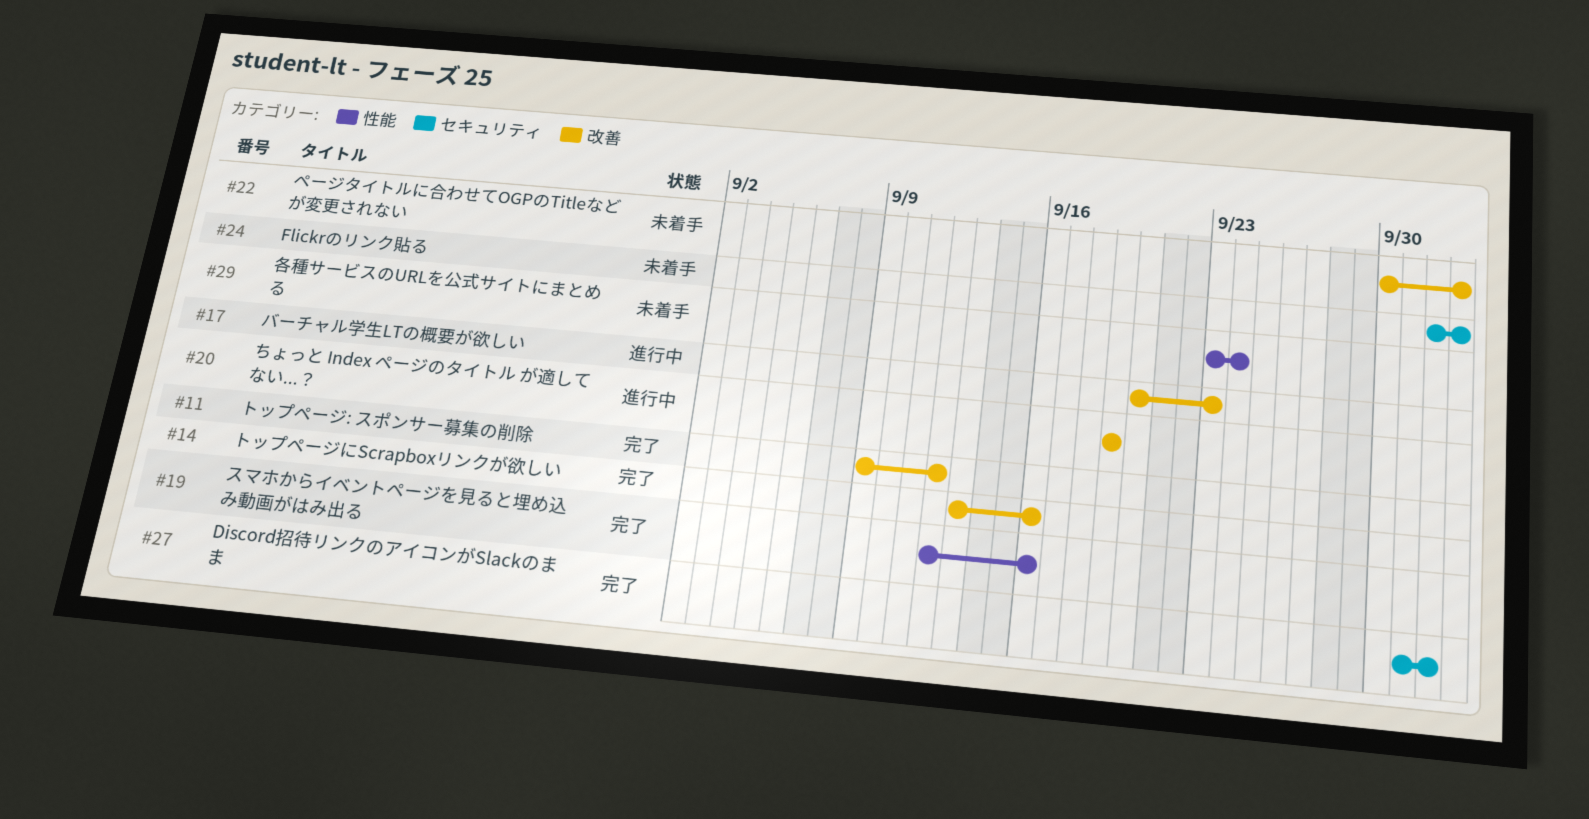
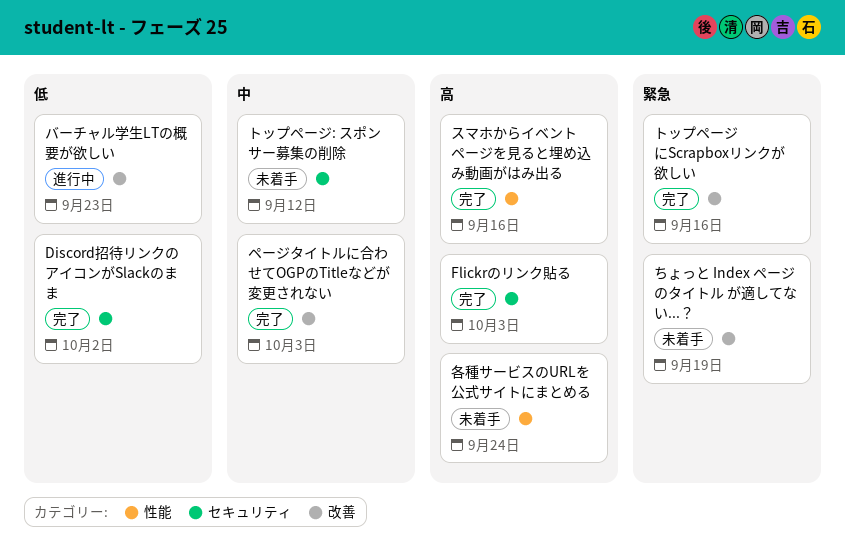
Flickrのリンク貼る, status: 未着手 -> 完了
ちょっと Index ページのタイトル が適してない...？, status: 進行中 -> 未着手
トップページ: スポンサー募集の削除, status: 完了 -> 未着手
トップページ: スポンサー募集の削除, label: 改善 -> セキュリティ
ページタイトルに合わせてOGPのTitleなどが変更されない, status: 未着手 -> 完了

